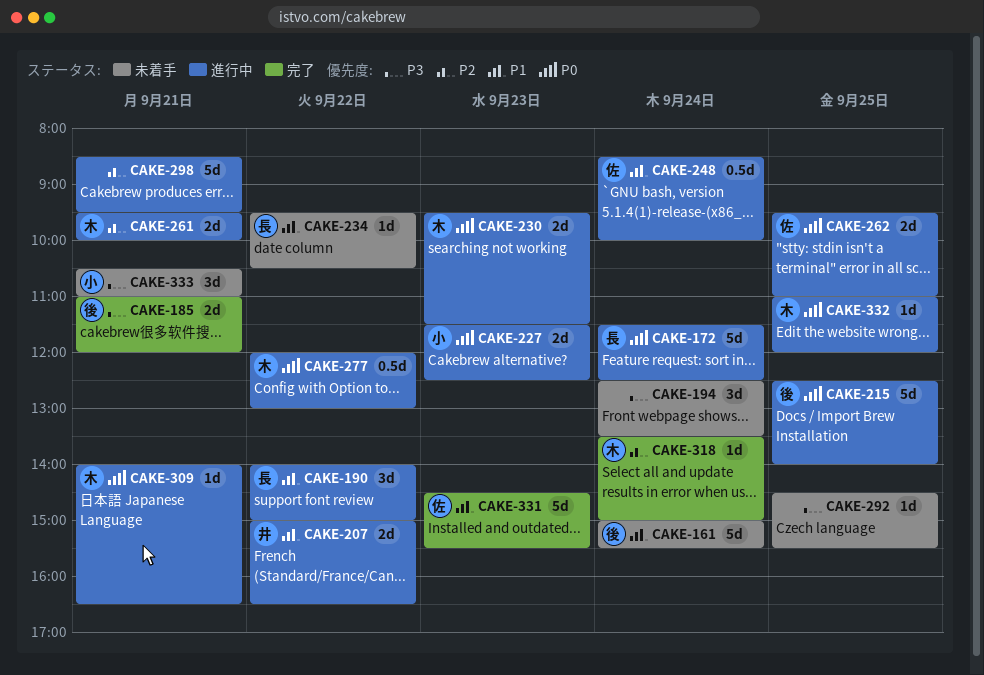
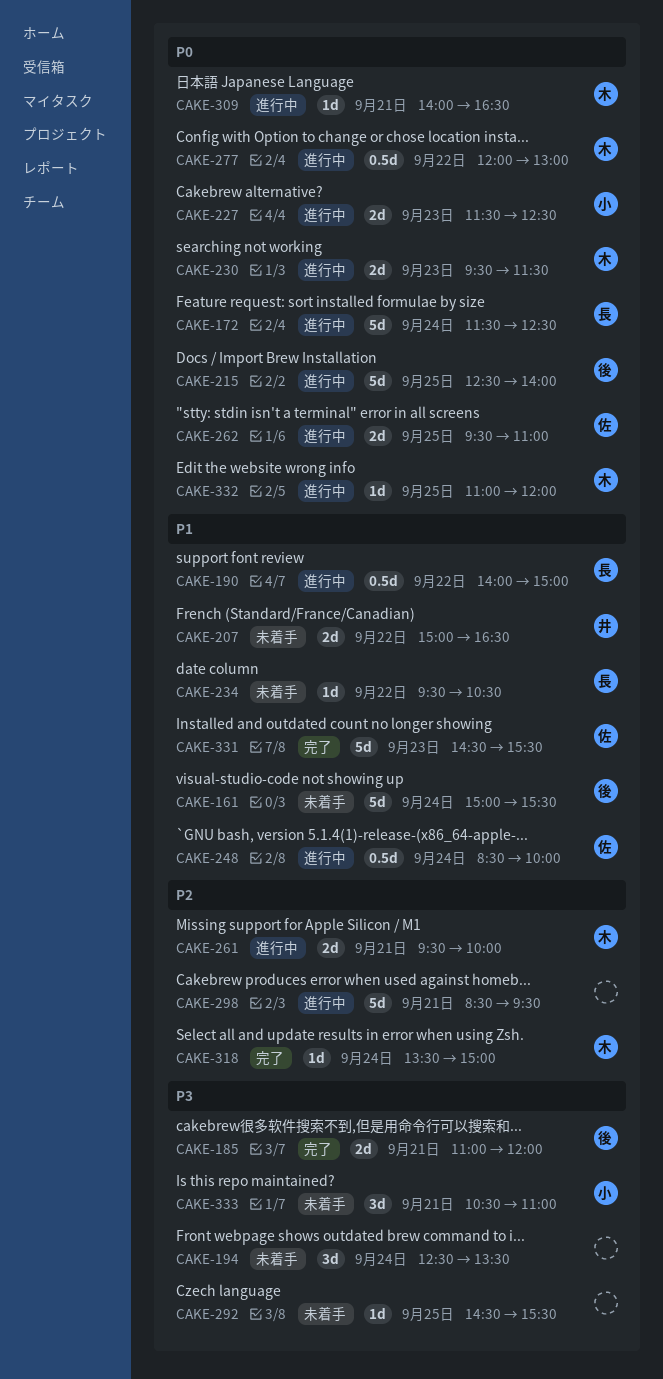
CAKE-190, estimate: 3d -> 0.5d
CAKE-207, status: 進行中 -> 未着手

